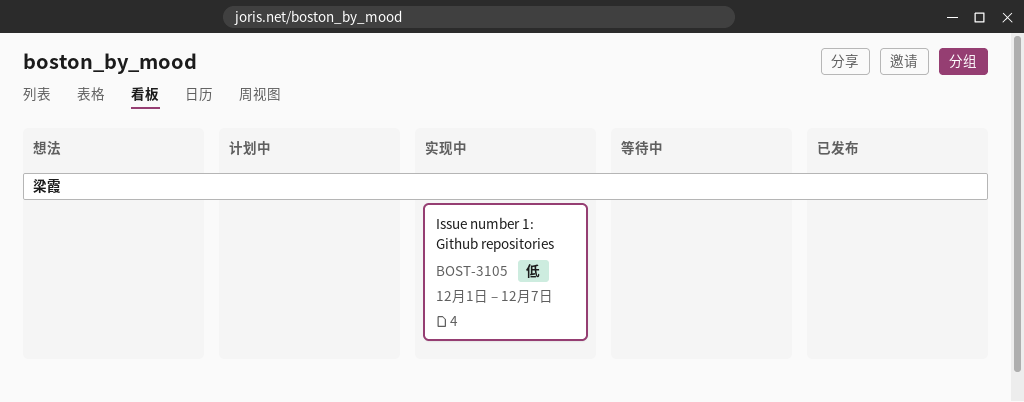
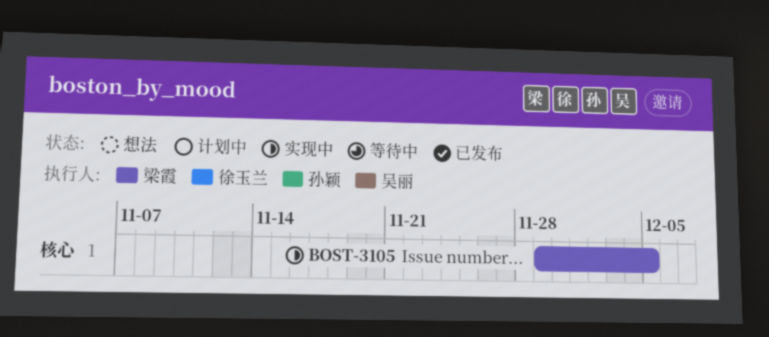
BOST-3105, start: Dec 1 -> Nov 29
BOST-3105, due: Dec 7 -> Dec 5

